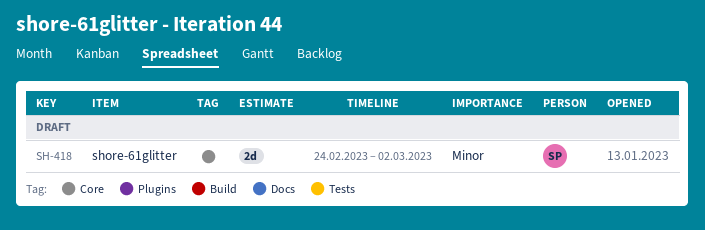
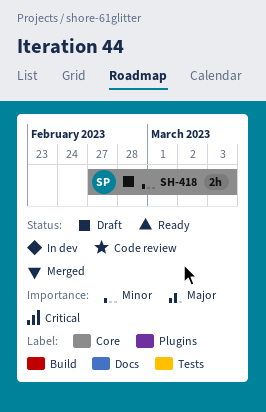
SH-418, estimate: 2d -> 2h
SH-418, start: Feb 24 -> Feb 27
SH-418, due: Mar 2 -> Mar 3

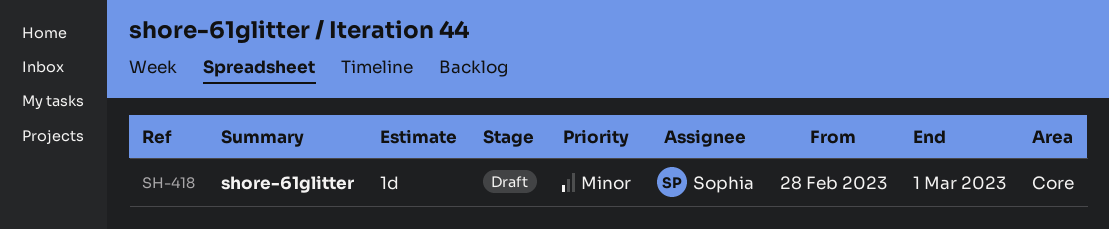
SH-418, estimate: 2h -> 1d
SH-418, start: Feb 27 -> Feb 28
SH-418, due: Mar 3 -> Mar 1

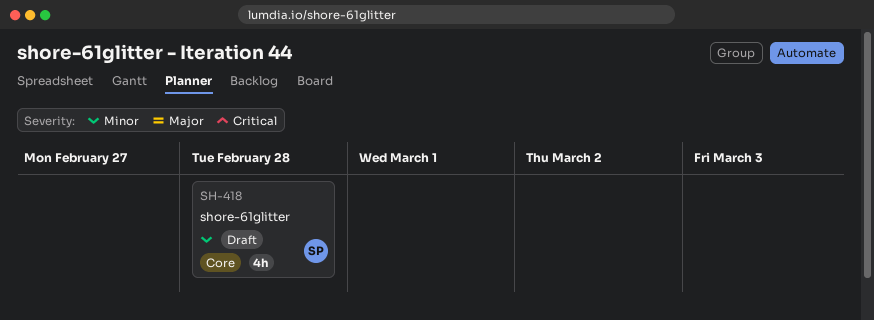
SH-418, estimate: 1d -> 4h
SH-418, due: Mar 1 -> Feb 28

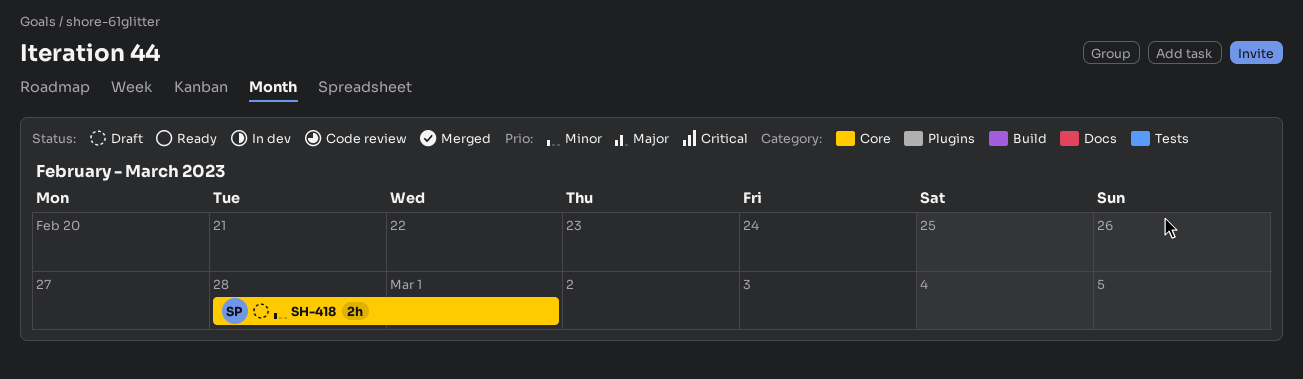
SH-418, estimate: 4h -> 2h
SH-418, due: Feb 28 -> Mar 1

